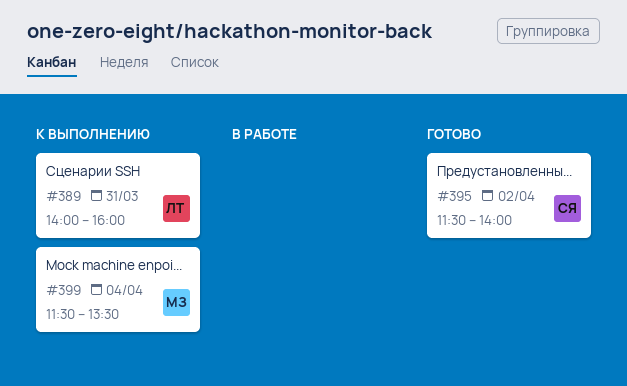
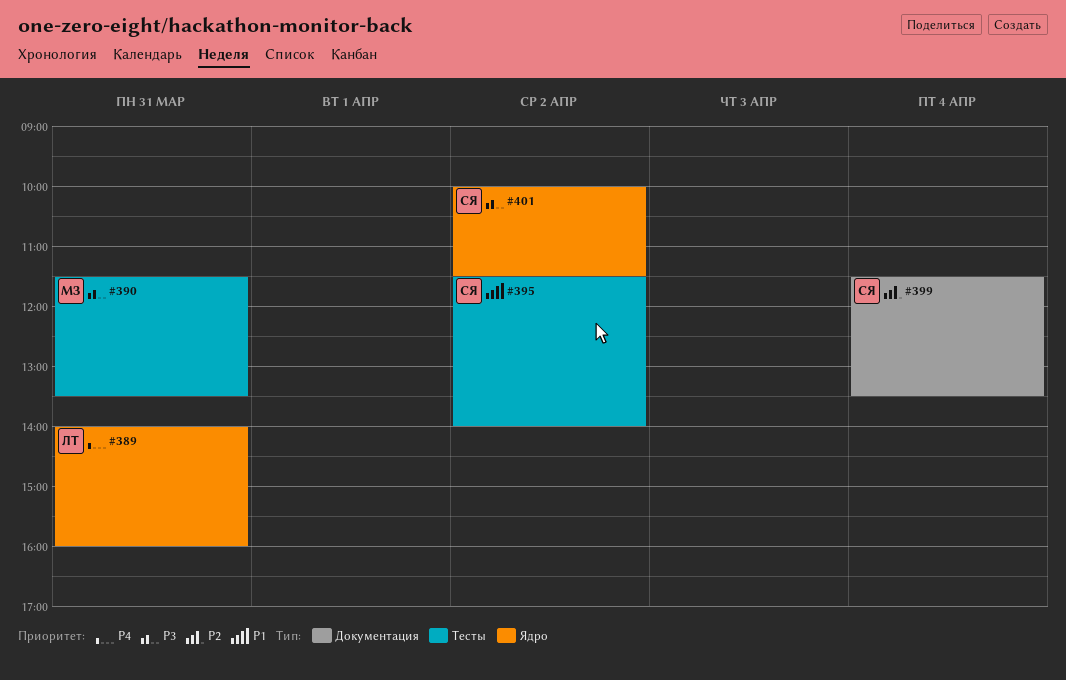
#390: none -> present
#399, owner: МЗ -> СЯ
#401: none -> present

